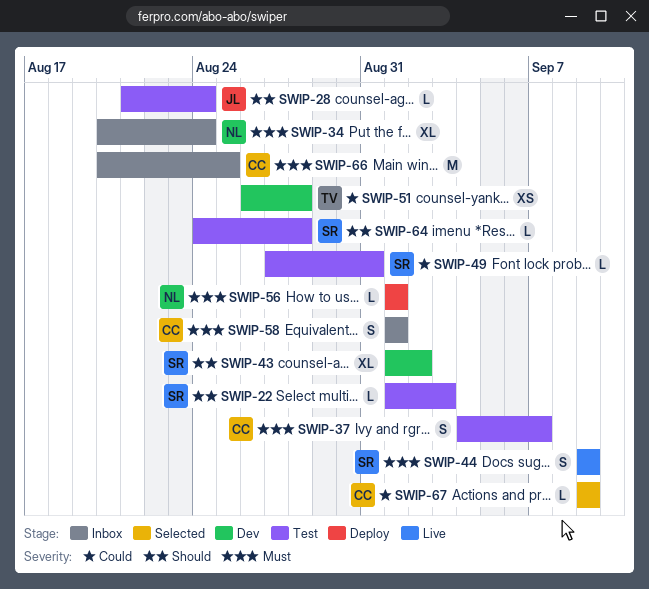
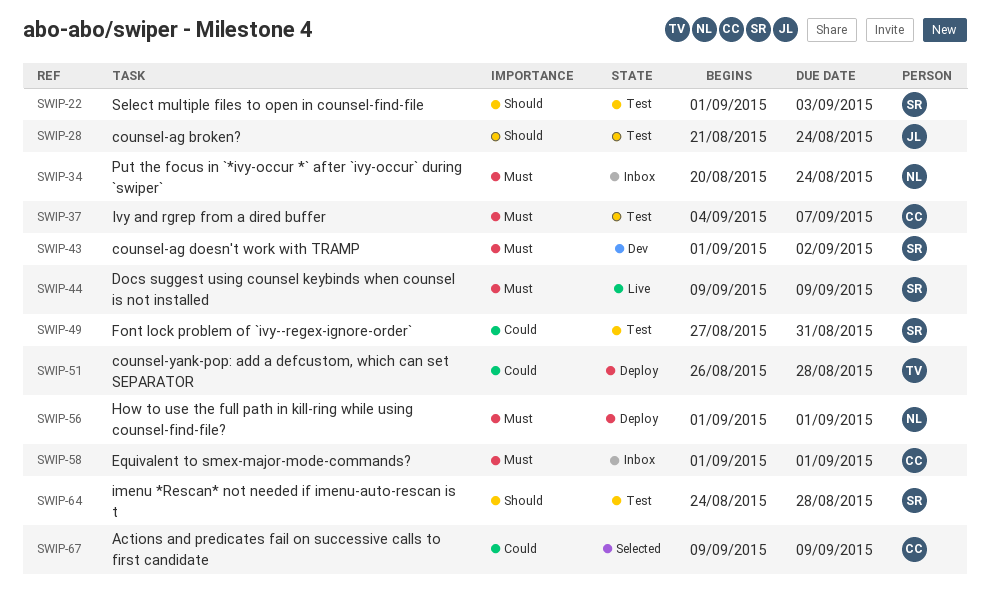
SWIP-43, priority: Should -> Must
SWIP-51, status: Dev -> Deploy
SWIP-66: present -> none

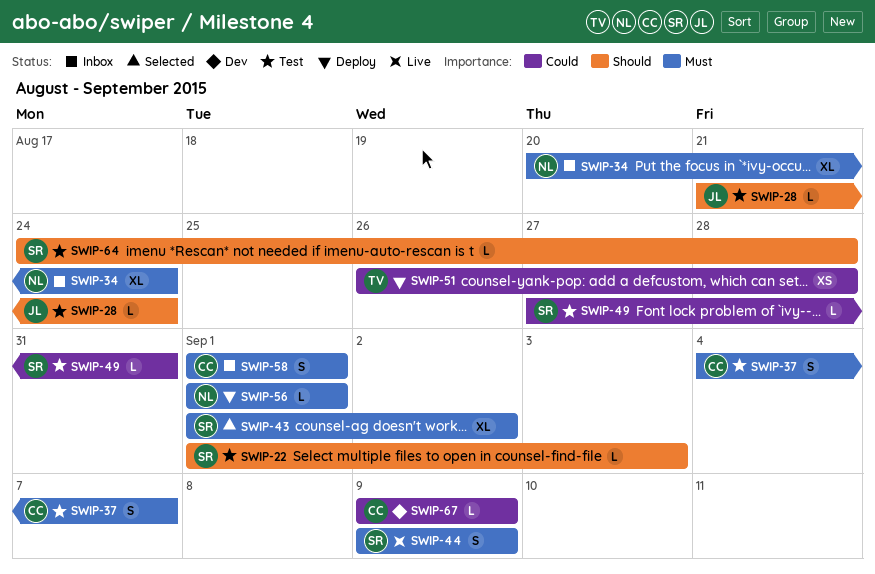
SWIP-43, status: Dev -> Selected
SWIP-67, status: Selected -> Dev

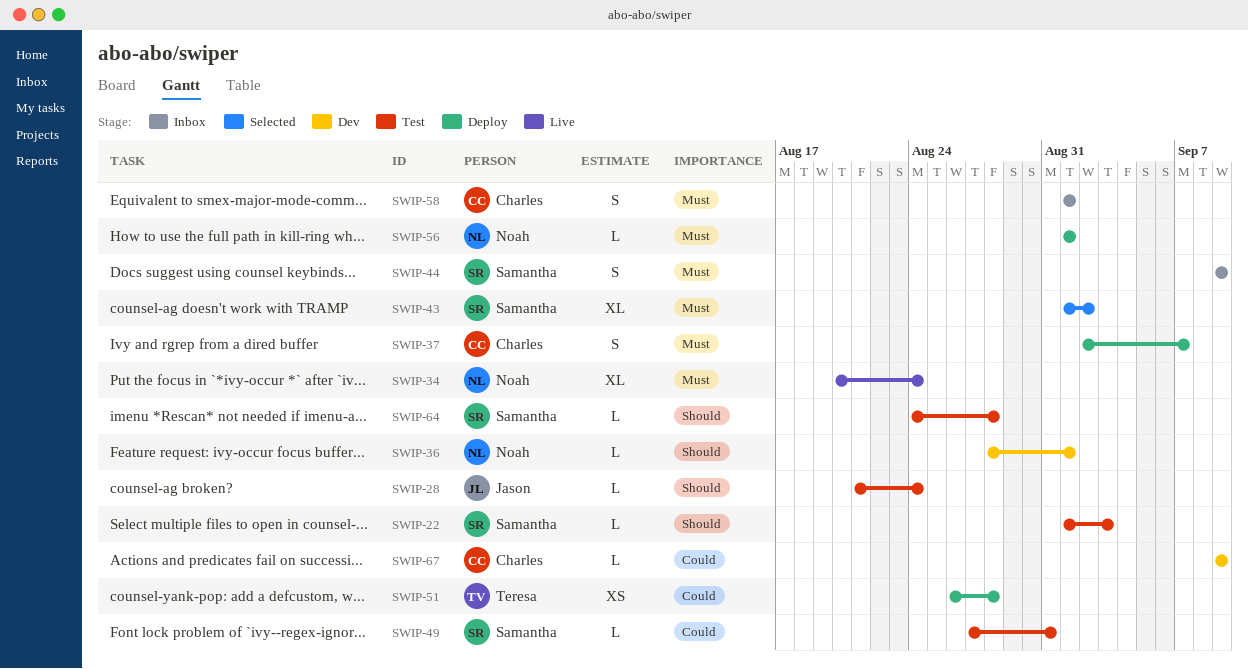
SWIP-34, status: Inbox -> Live
SWIP-36: none -> present
SWIP-37, status: Test -> Deploy
SWIP-37, start: Sep 4 -> Sep 2
SWIP-44, status: Live -> Inbox

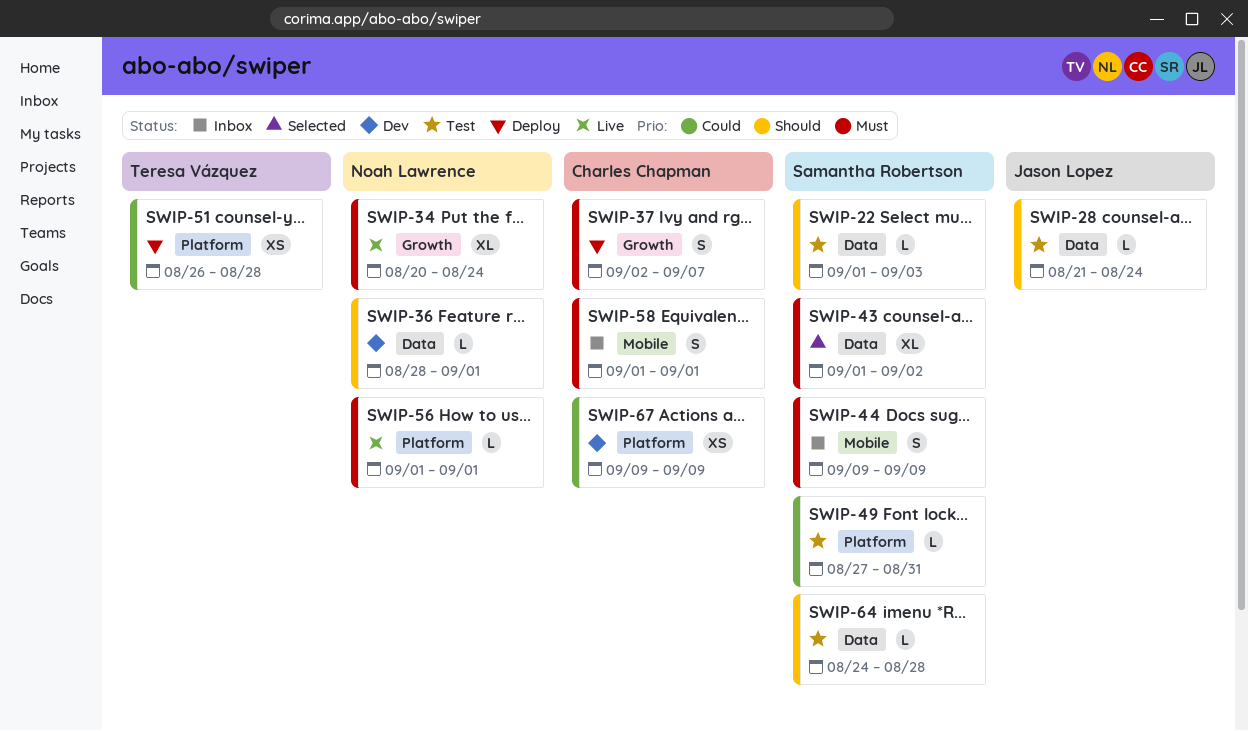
SWIP-56, status: Deploy -> Live
SWIP-67, estimate: L -> XS

